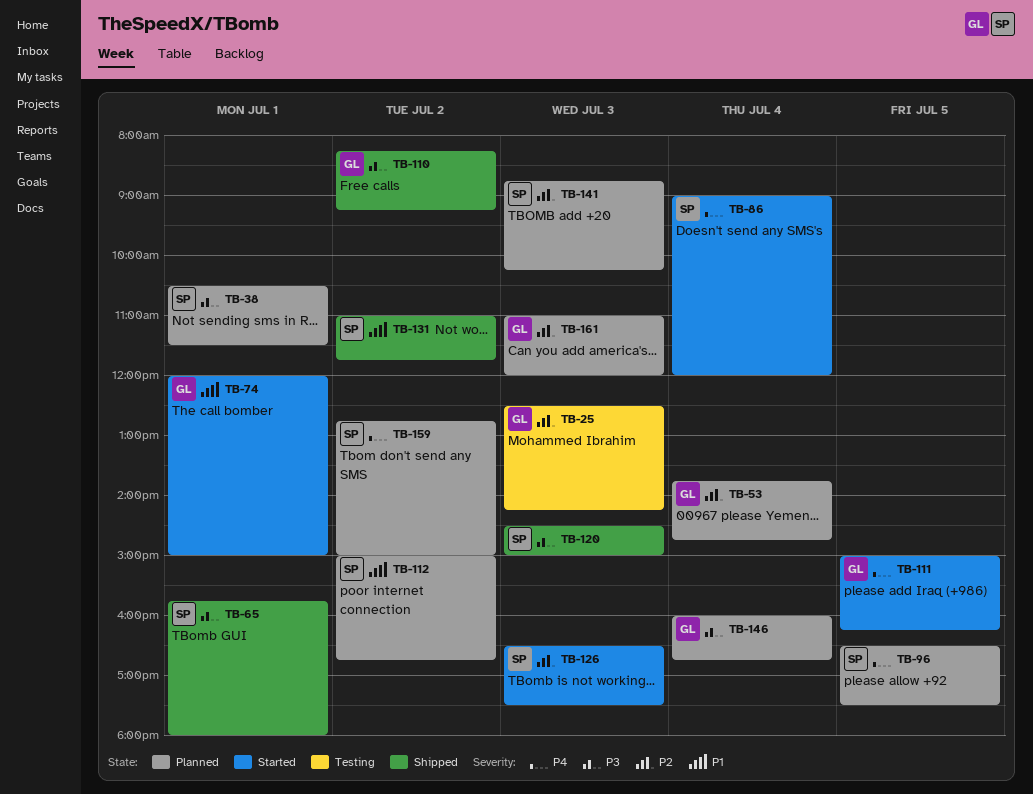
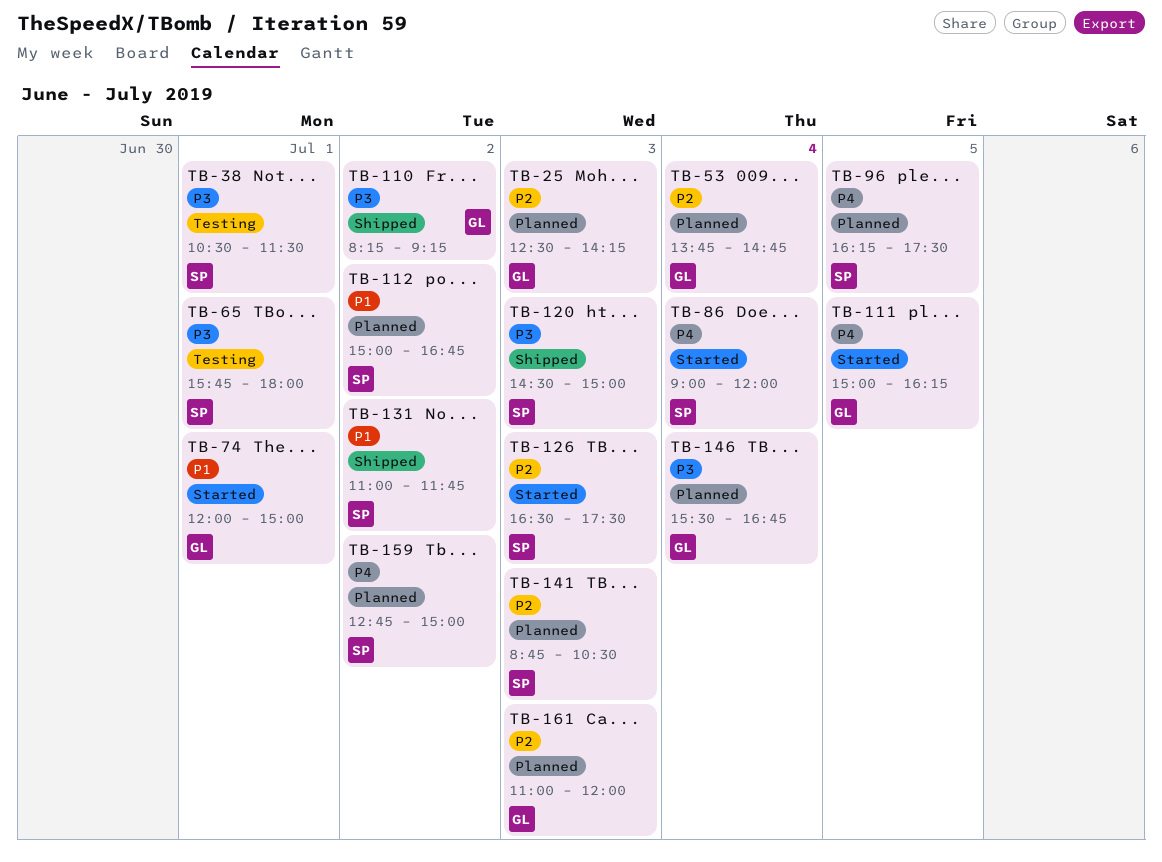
TB-25, status: Testing -> Planned
TB-38, status: Planned -> Testing
TB-65, status: Shipped -> Testing
TB-96, begins: 16:30 -> 16:15
TB-141, ends: 10:15 -> 10:30
TB-146, begins: 16:00 -> 15:30

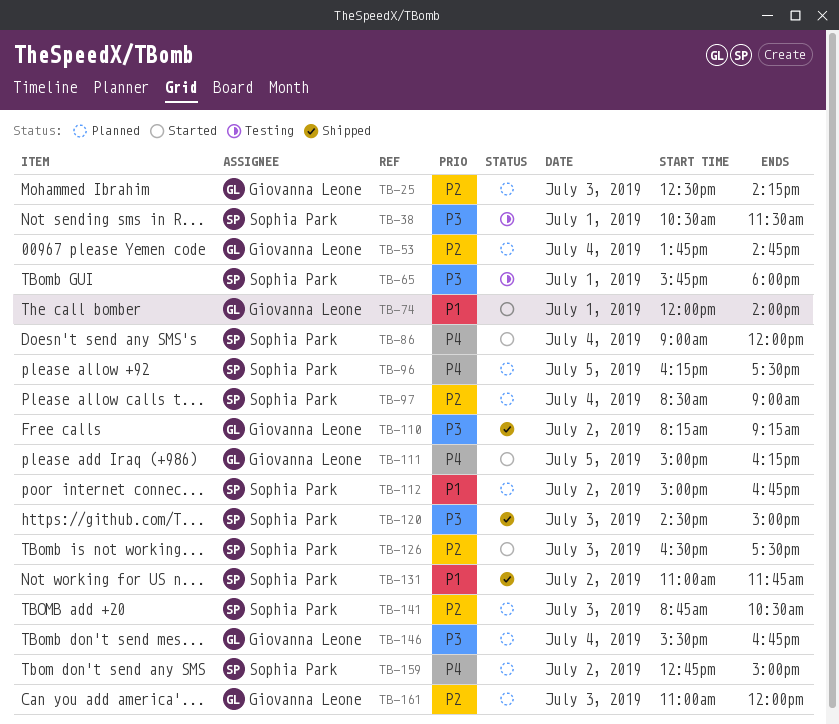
TB-74, ends: 15:00 -> 14:00
TB-97: none -> present

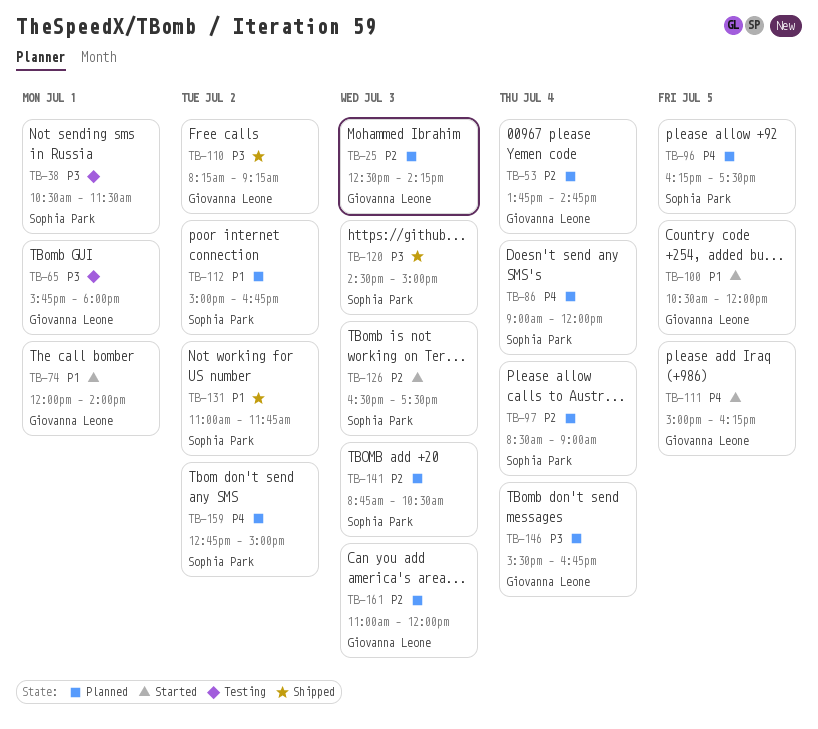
TB-65, owner: Sophia Park -> Giovanna Leone
TB-86, status: Started -> Planned
TB-100: none -> present

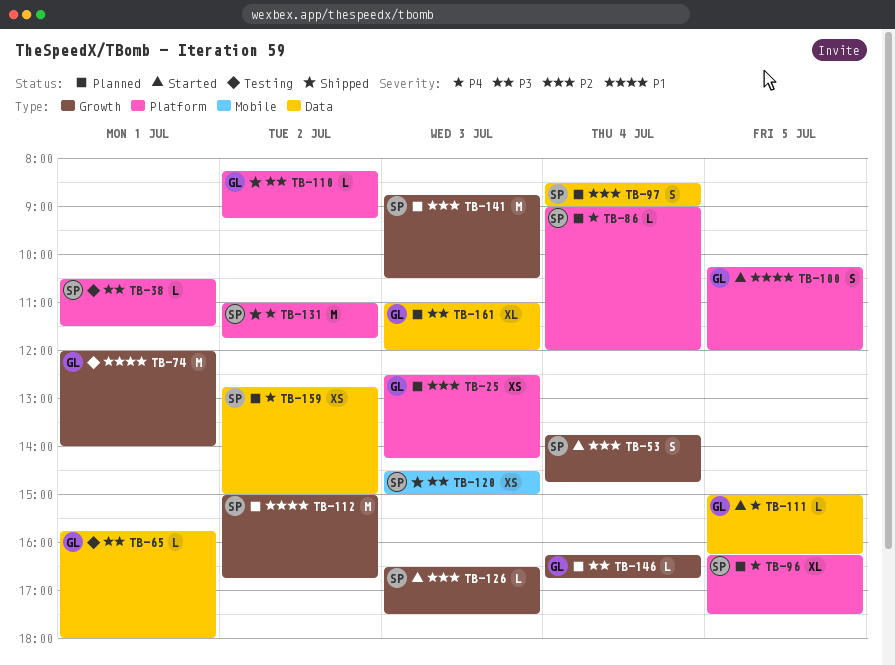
TB-53, status: Planned -> Started
TB-53, owner: Giovanna Leone -> Sophia Park
TB-74, status: Started -> Testing
TB-100, begins: 10:30 -> 10:15
TB-131, priority: P1 -> P4
TB-146, begins: 15:30 -> 16:15
TB-161, priority: P2 -> P3

